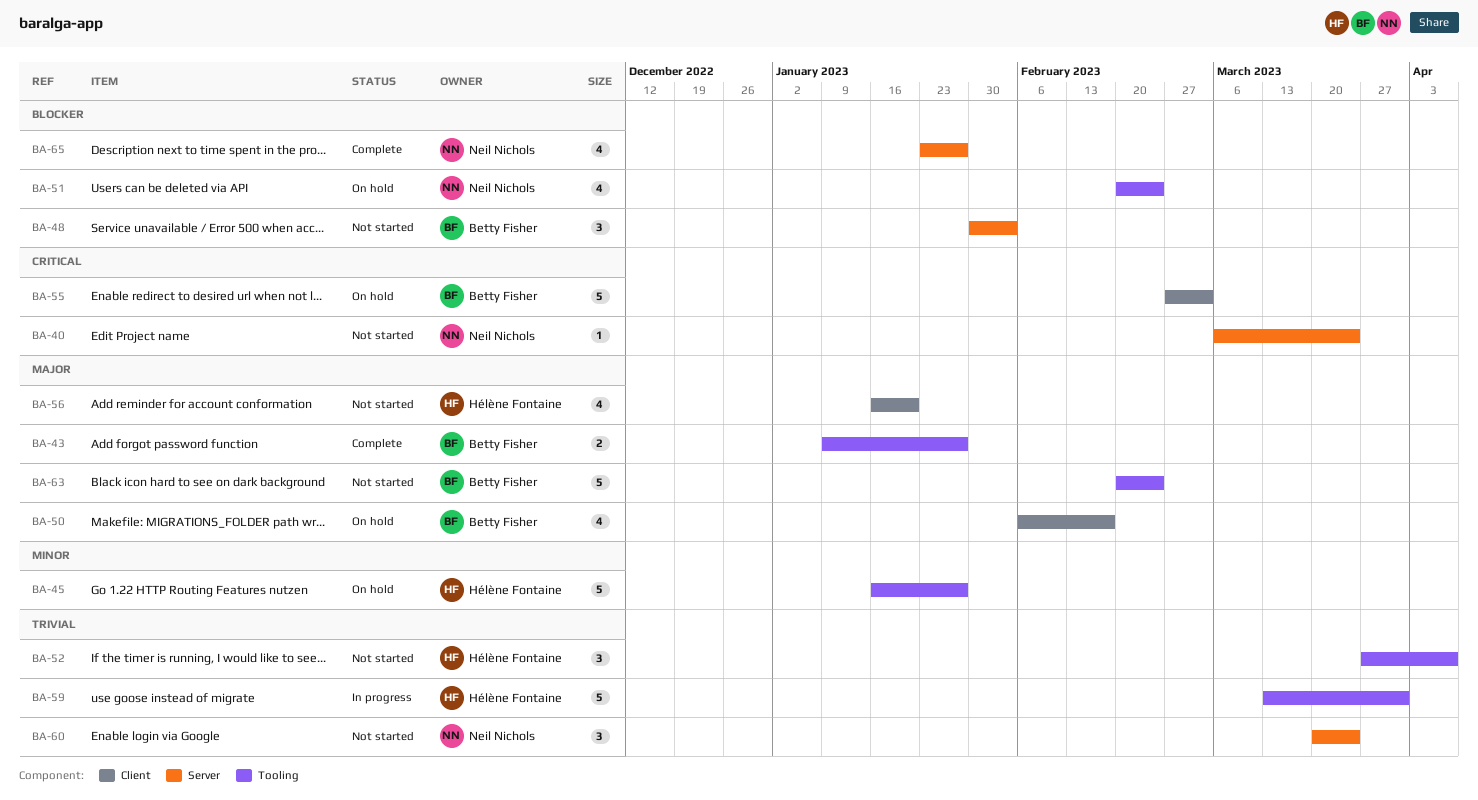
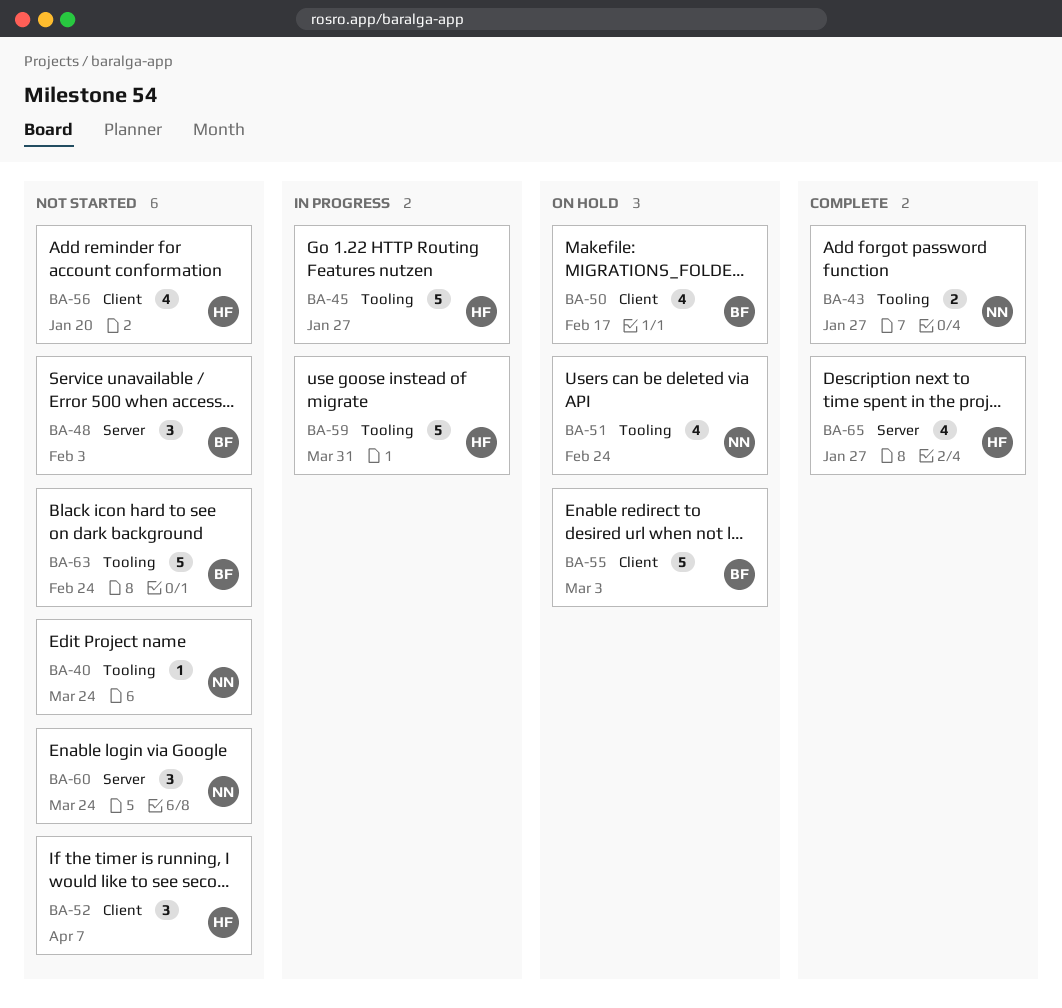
BA-40, label: Server -> Tooling
BA-43, owner: Betty Fisher -> Neil Nichols
BA-45, status: On hold -> In progress
BA-52, label: Tooling -> Client
BA-65, owner: Neil Nichols -> Hélène Fontaine

